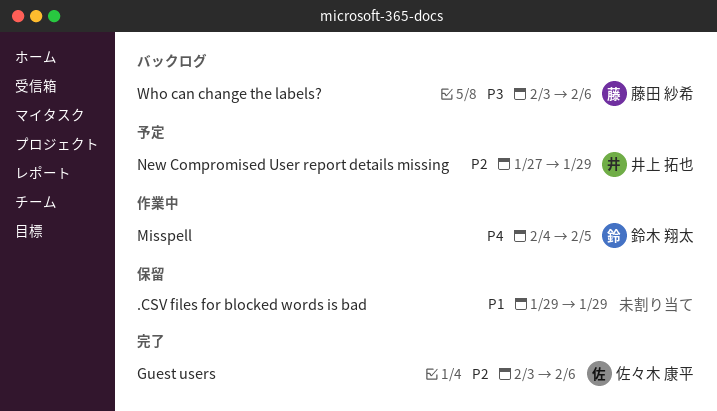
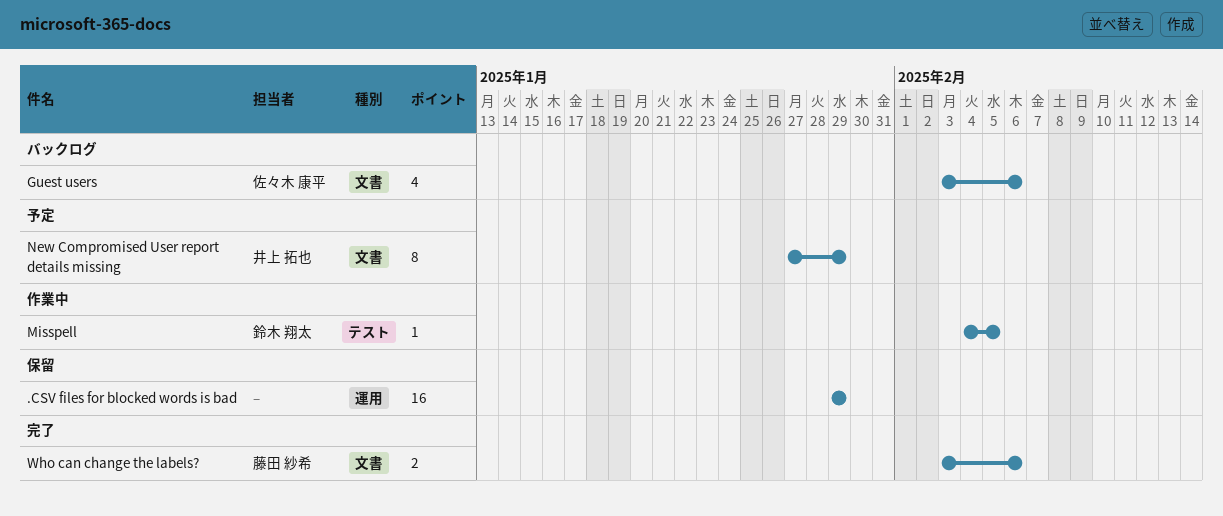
Guest users, status: 完了 -> バックログ
Who can change the labels?, status: バックログ -> 完了

